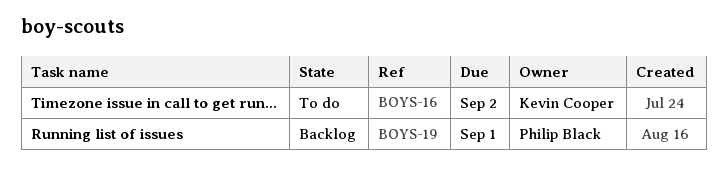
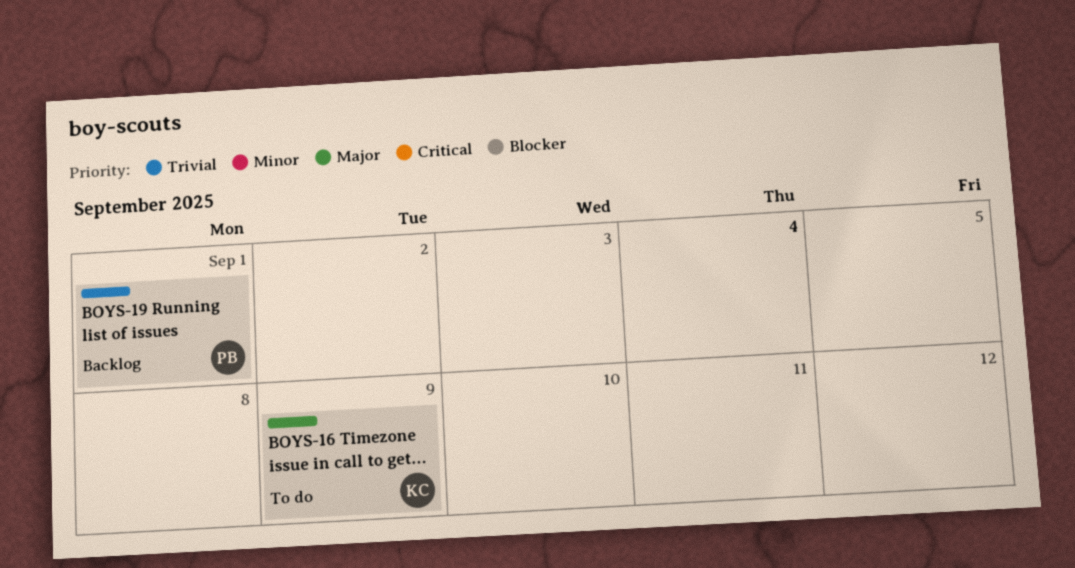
BOYS-16, due: Sep 2 -> Sep 9

